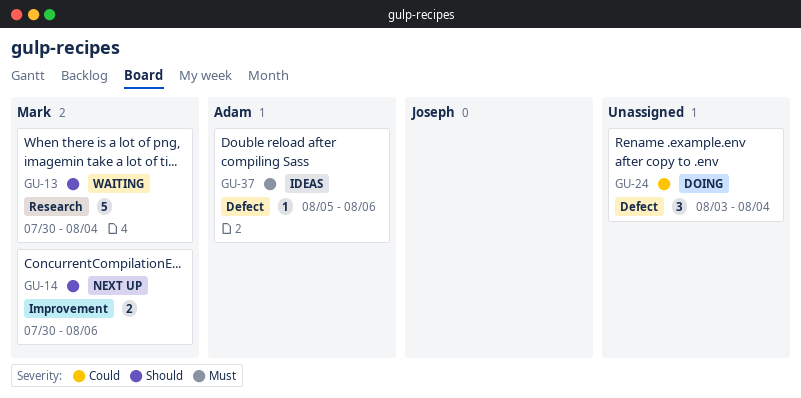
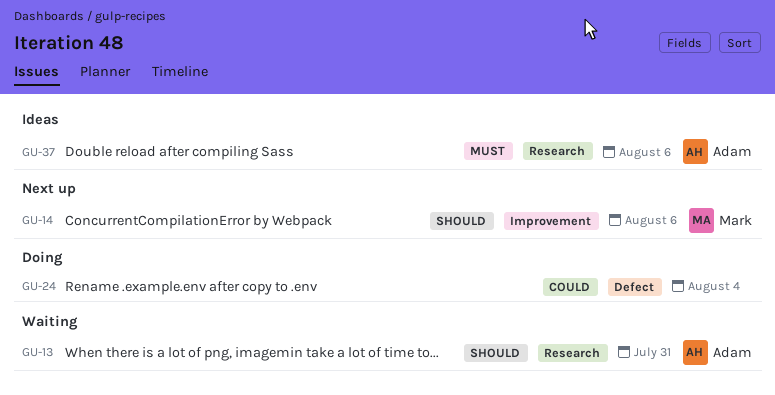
GU-13, owner: Mark -> Adam
GU-13, due: Aug 4 -> Jul 31
GU-37, label: Defect -> Research

